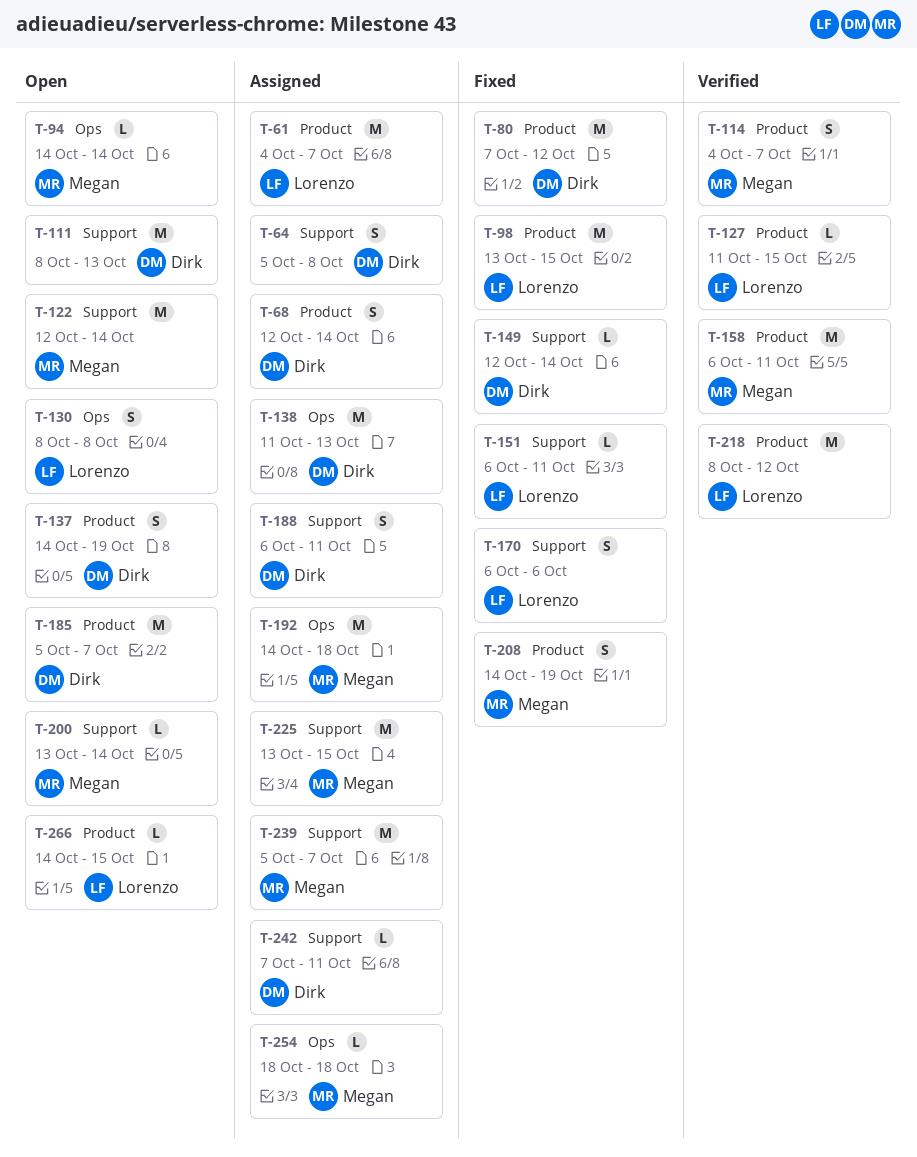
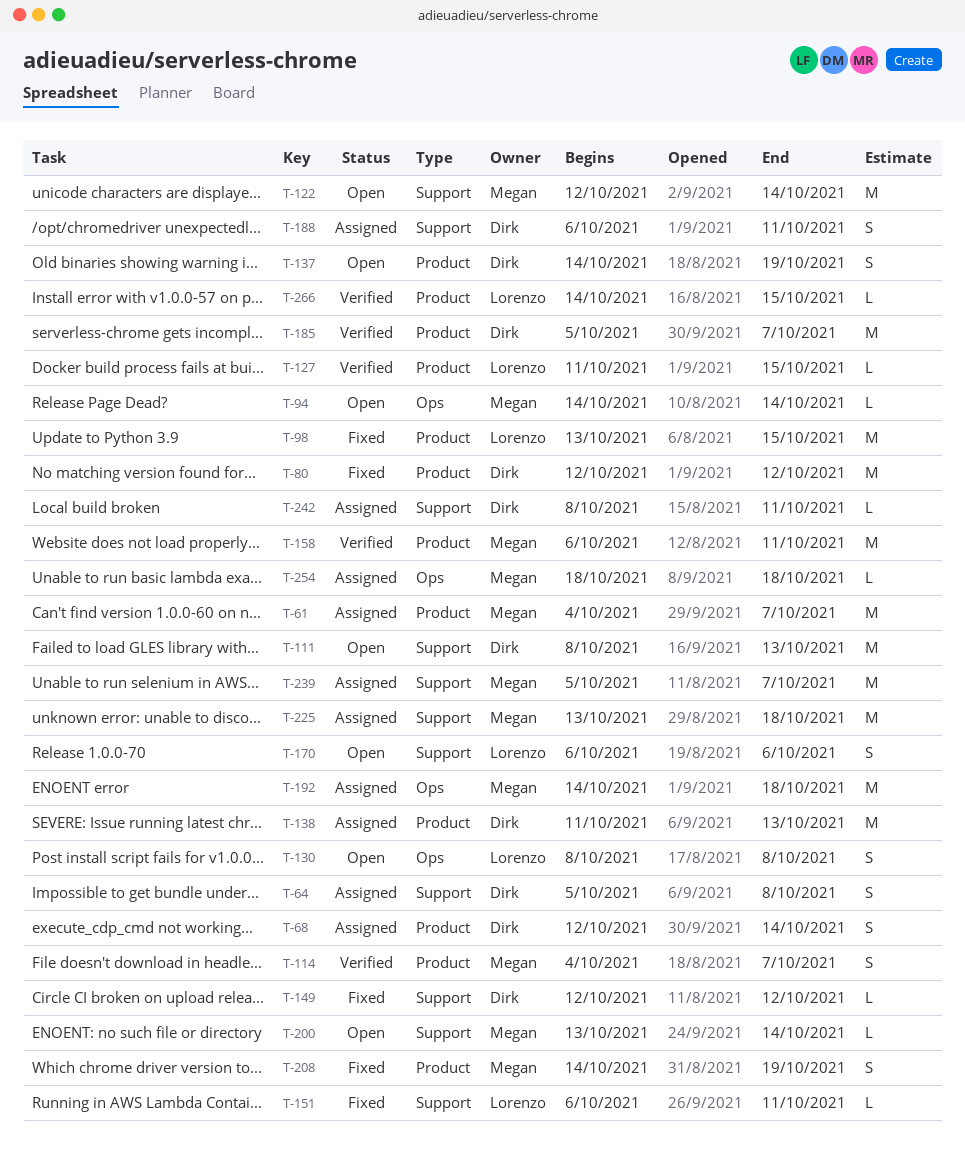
T-61, owner: Lorenzo -> Megan
T-80, start: Oct 7 -> Oct 12
T-138, label: Ops -> Product
T-149, due: Oct 14 -> Oct 12
T-170, status: Fixed -> Open
T-185, status: Open -> Verified
T-218: present -> none
T-225, due: Oct 15 -> Oct 18
T-242, start: Oct 7 -> Oct 8
T-266, status: Open -> Verified

